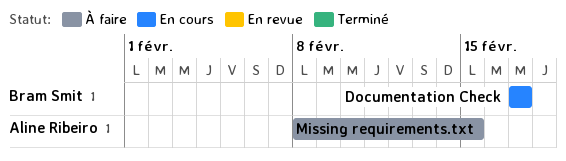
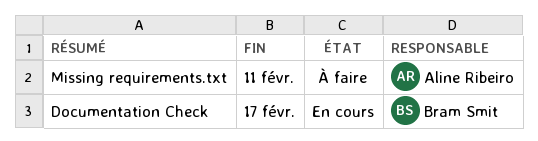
Missing requirements.txt, due: Feb 15 -> Feb 11

